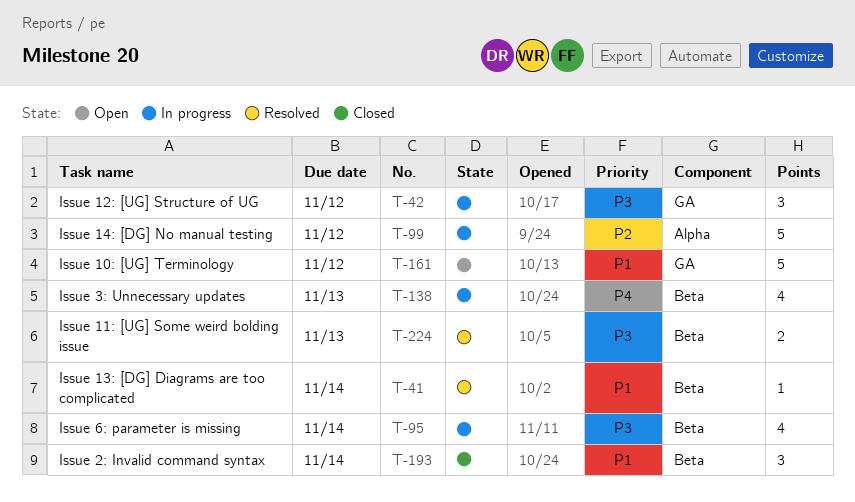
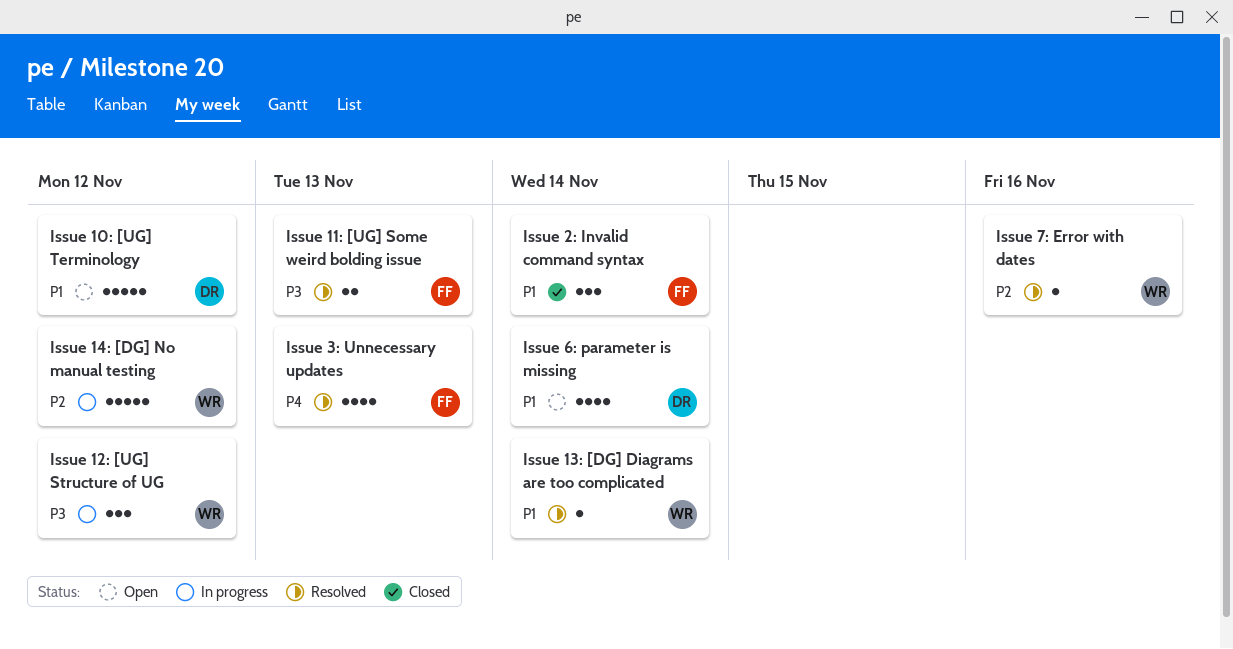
Issue 3: Unnecessary updates, status: In progress -> Resolved
Issue 6: parameter is missing, status: In progress -> Open
Issue 6: parameter is missing, priority: P3 -> P1
Issue 7: Error with dates: none -> present

